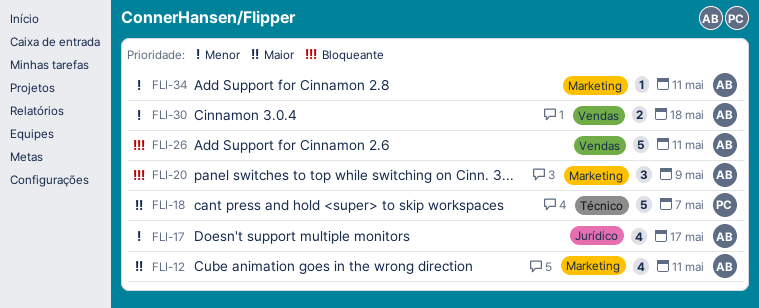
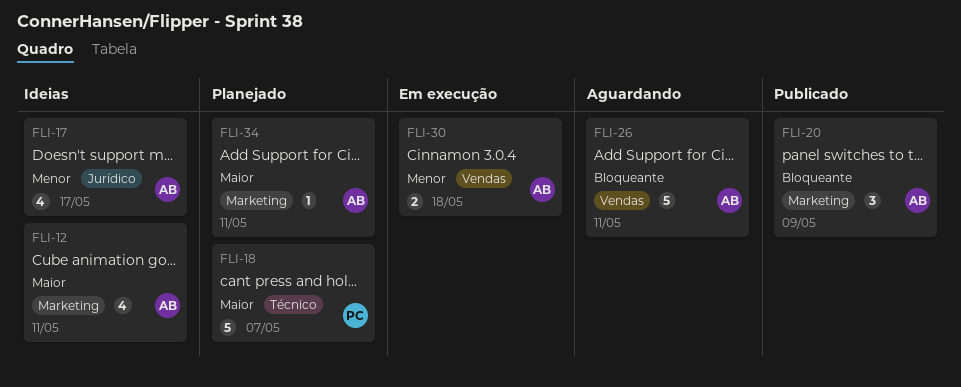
FLI-34, priority: Menor -> Maior

